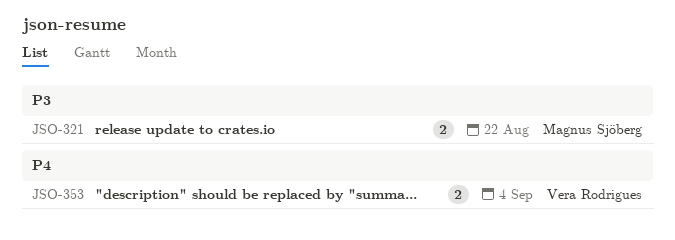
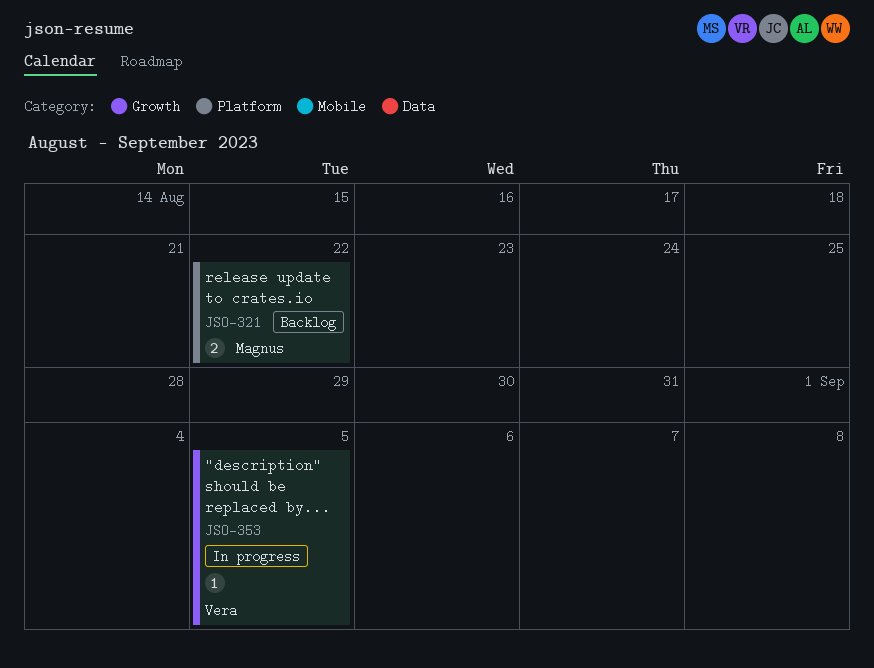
JSO-353, estimate: 2 -> 1
JSO-353, due: Sep 4 -> Sep 5

